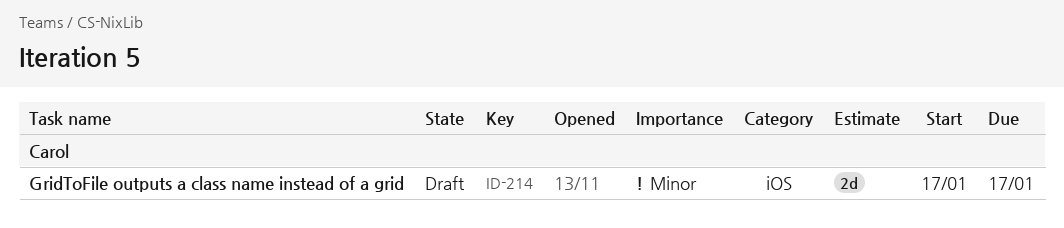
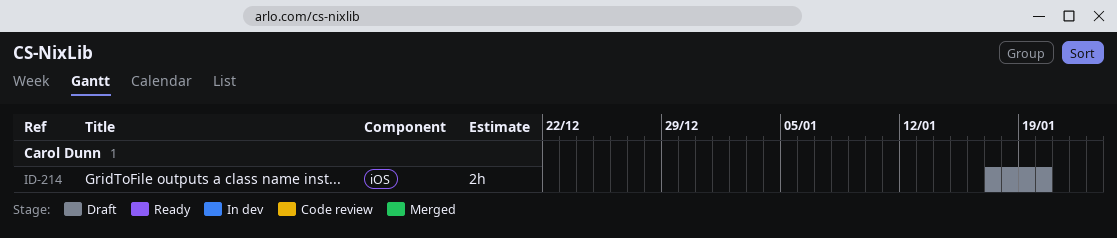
ID-214, estimate: 2d -> 2h
ID-214, due: Jan 17 -> Jan 20

